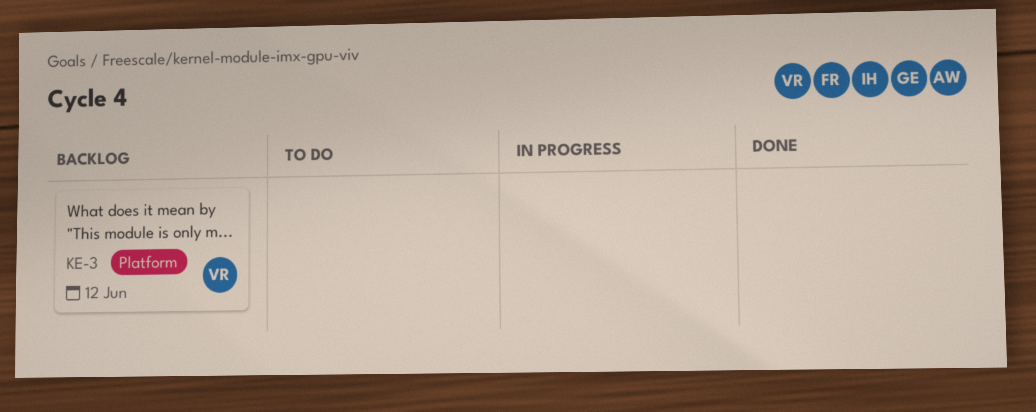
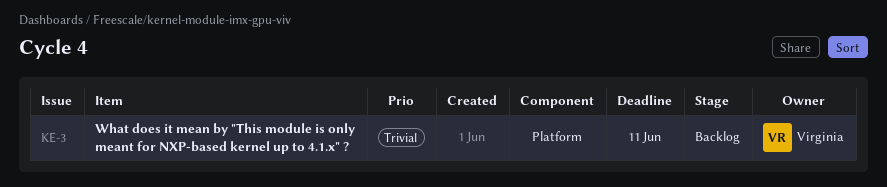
KE-3, due: Jun 12 -> Jun 11

